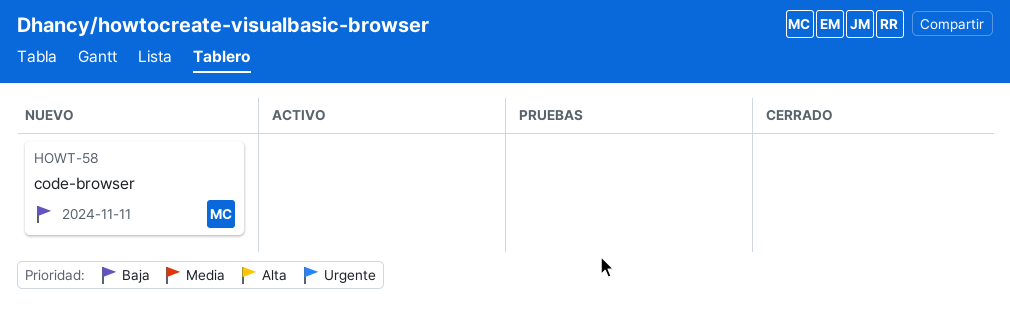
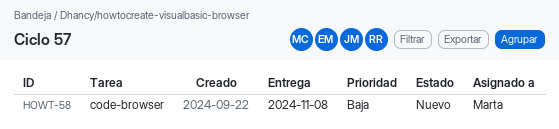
HOWT-58, due: Nov 11 -> Nov 8

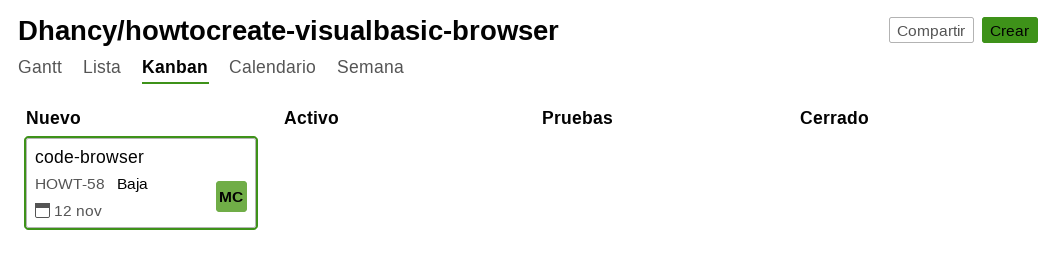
HOWT-58, due: Nov 8 -> Nov 12

